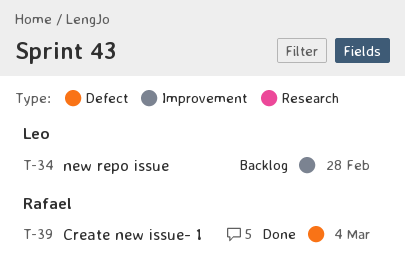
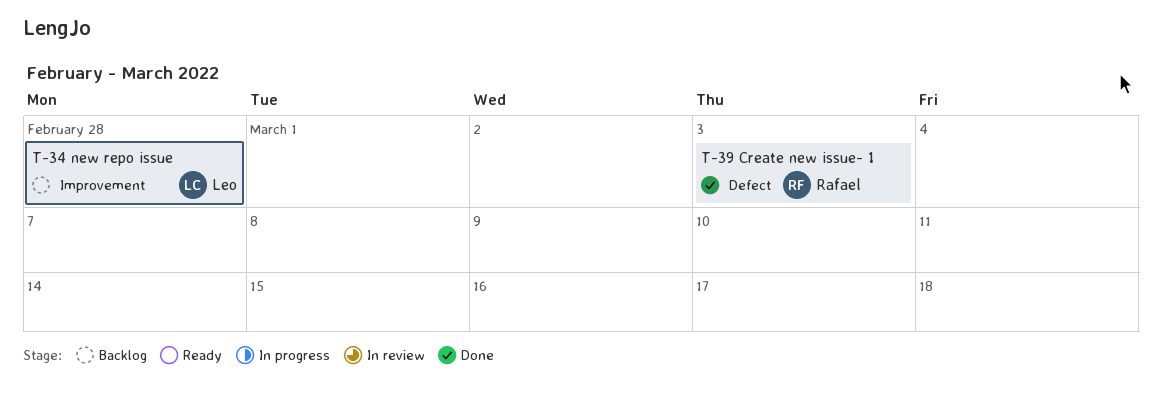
T-39, due: Mar 4 -> Mar 3

